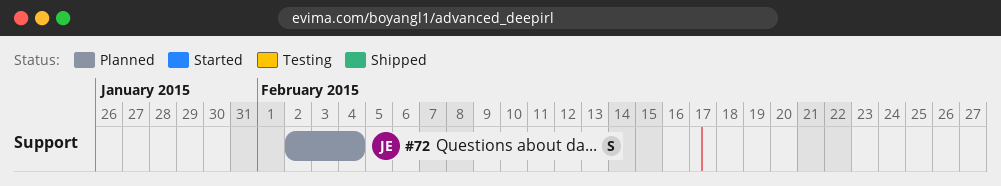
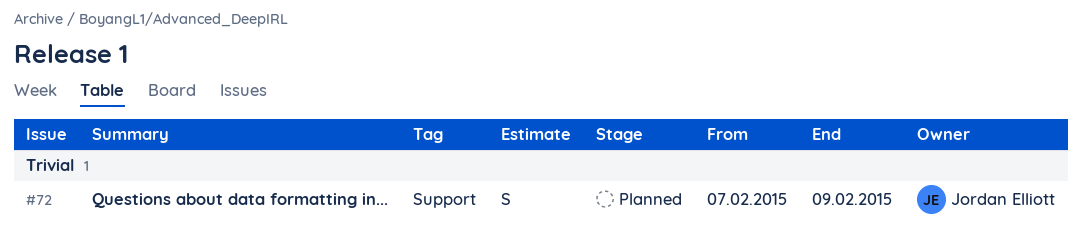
#72, start: Feb 2 -> Feb 7
#72, due: Feb 4 -> Feb 9

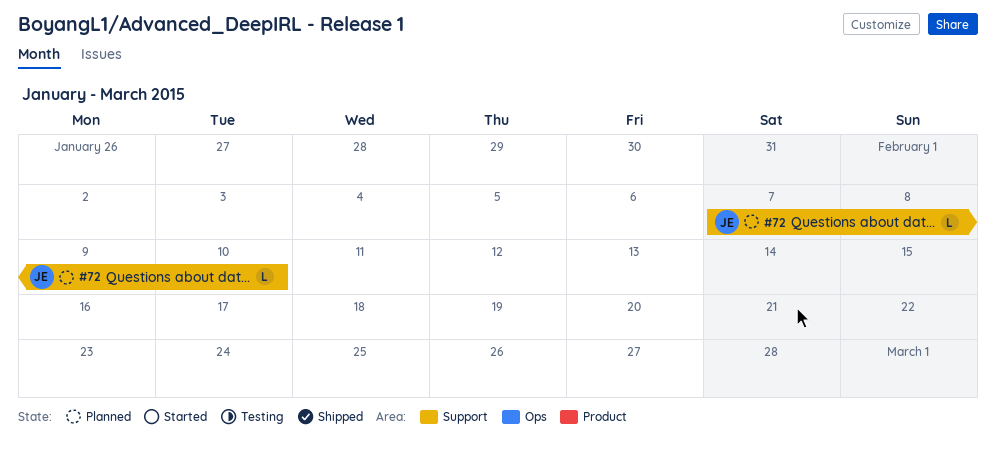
#72, estimate: S -> L
#72, due: Feb 9 -> Feb 10

